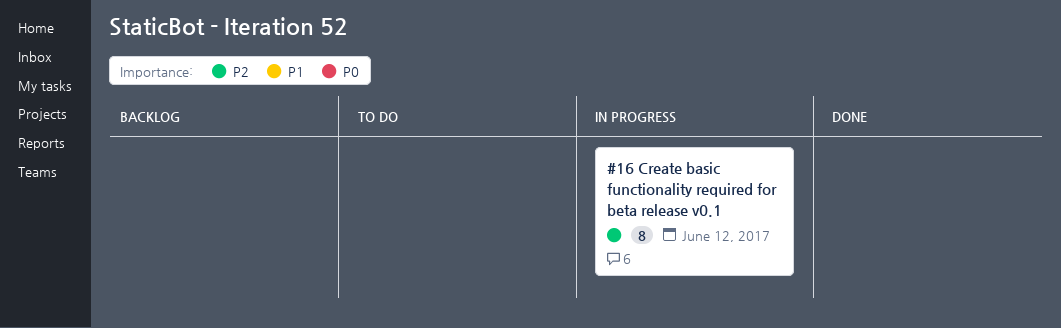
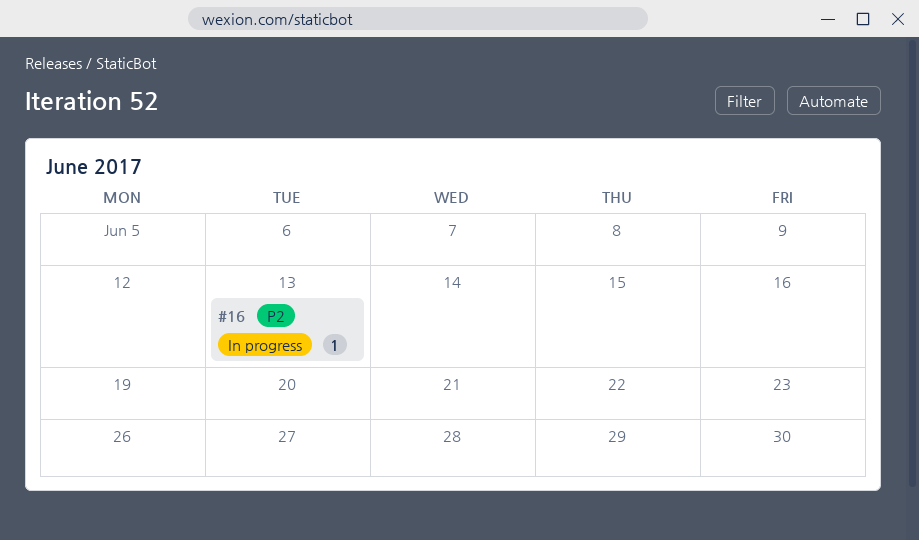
#16, estimate: 8 -> 1
#16, due: Jun 12 -> Jun 13

